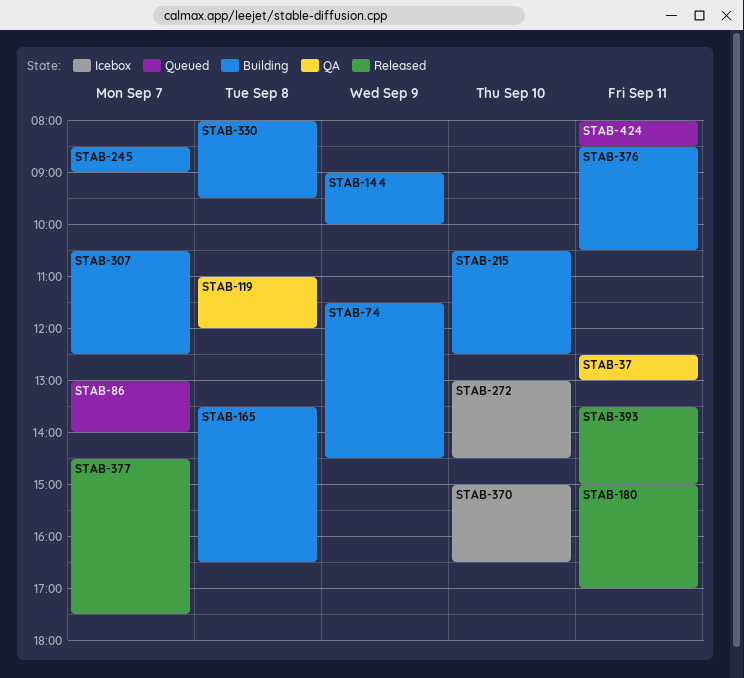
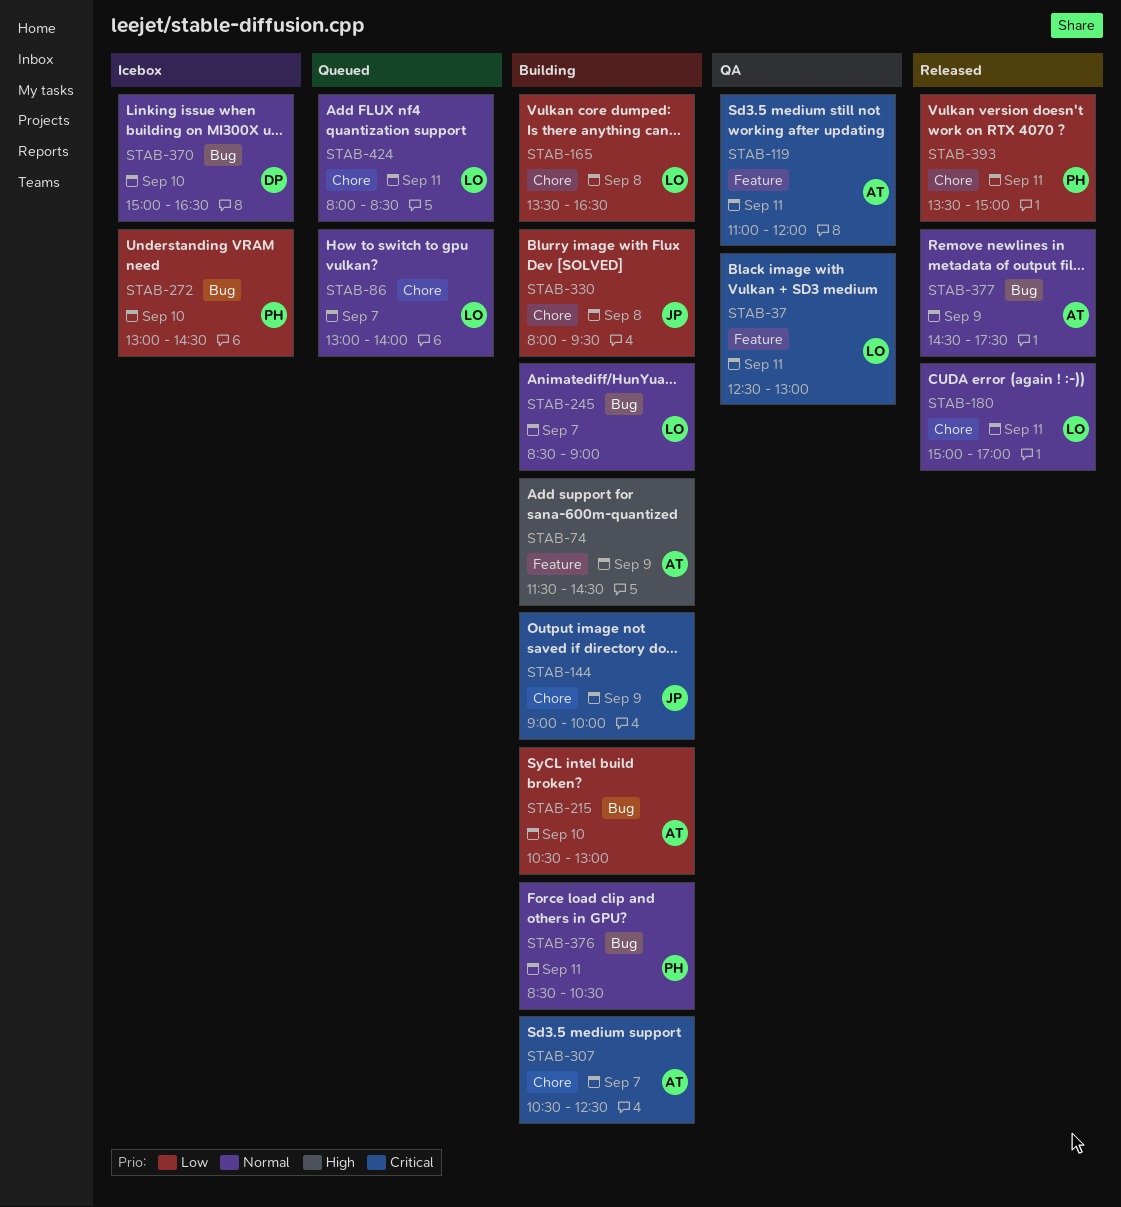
STAB-119, day: Sep 8 -> Sep 11
STAB-215, ends: 12:30 -> 13:00
STAB-377, day: Sep 7 -> Sep 9

